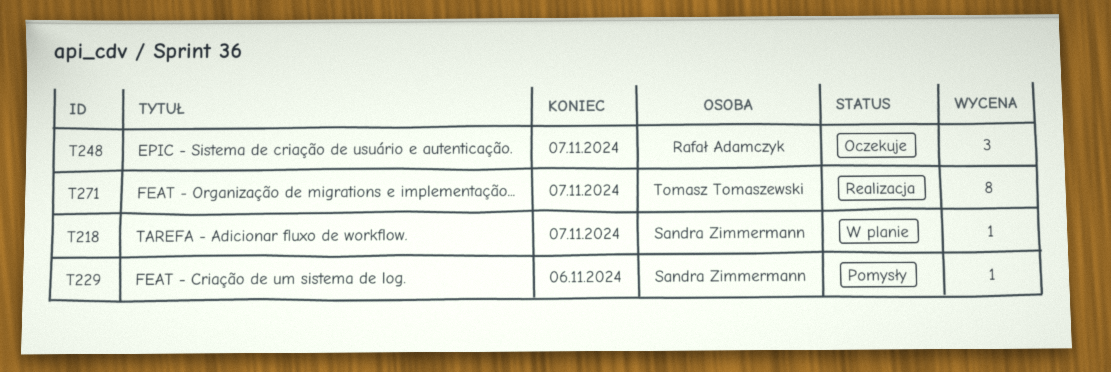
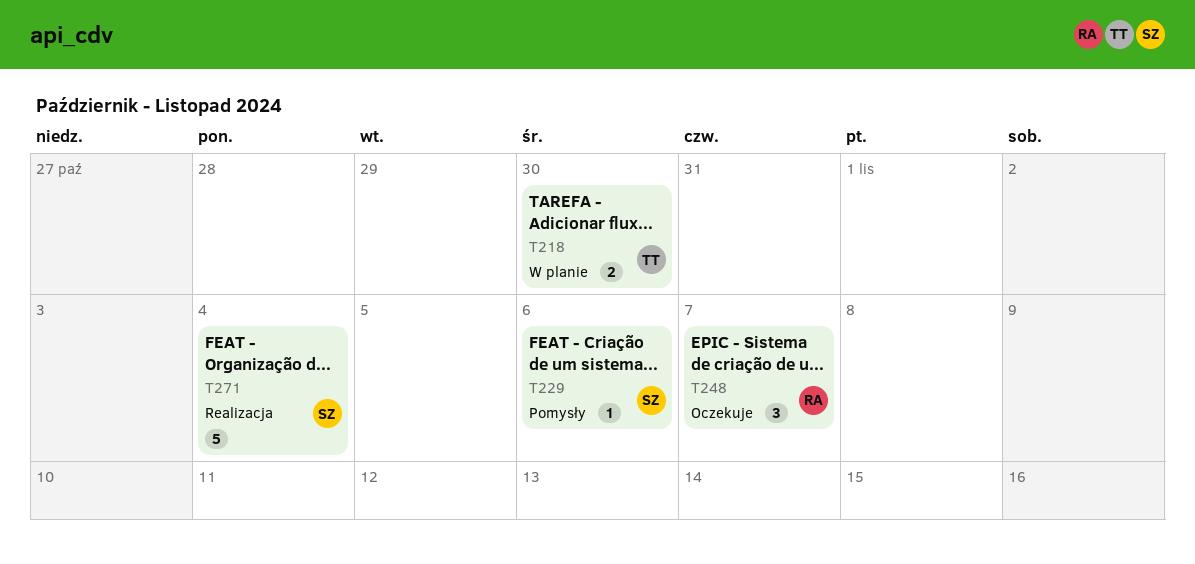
T218, owner: Sandra Zimmermann -> Tomasz Tomaszewski
T218, estimate: 1 -> 2
T218, due: Nov 7 -> Oct 30
T271, owner: Tomasz Tomaszewski -> Sandra Zimmermann
T271, estimate: 8 -> 5
T271, due: Nov 7 -> Nov 4

